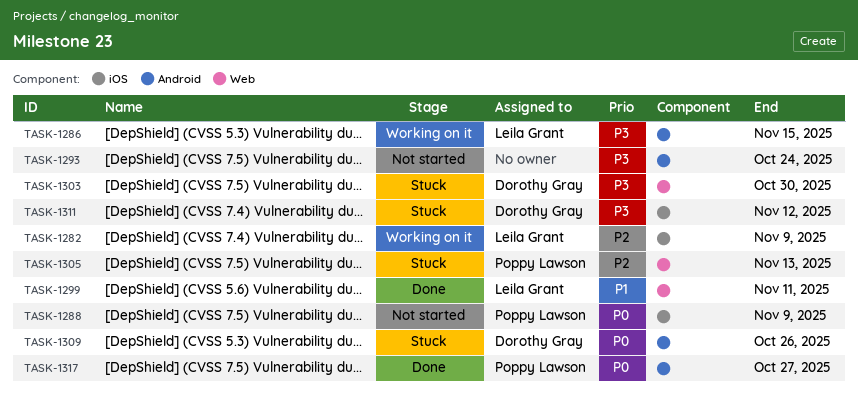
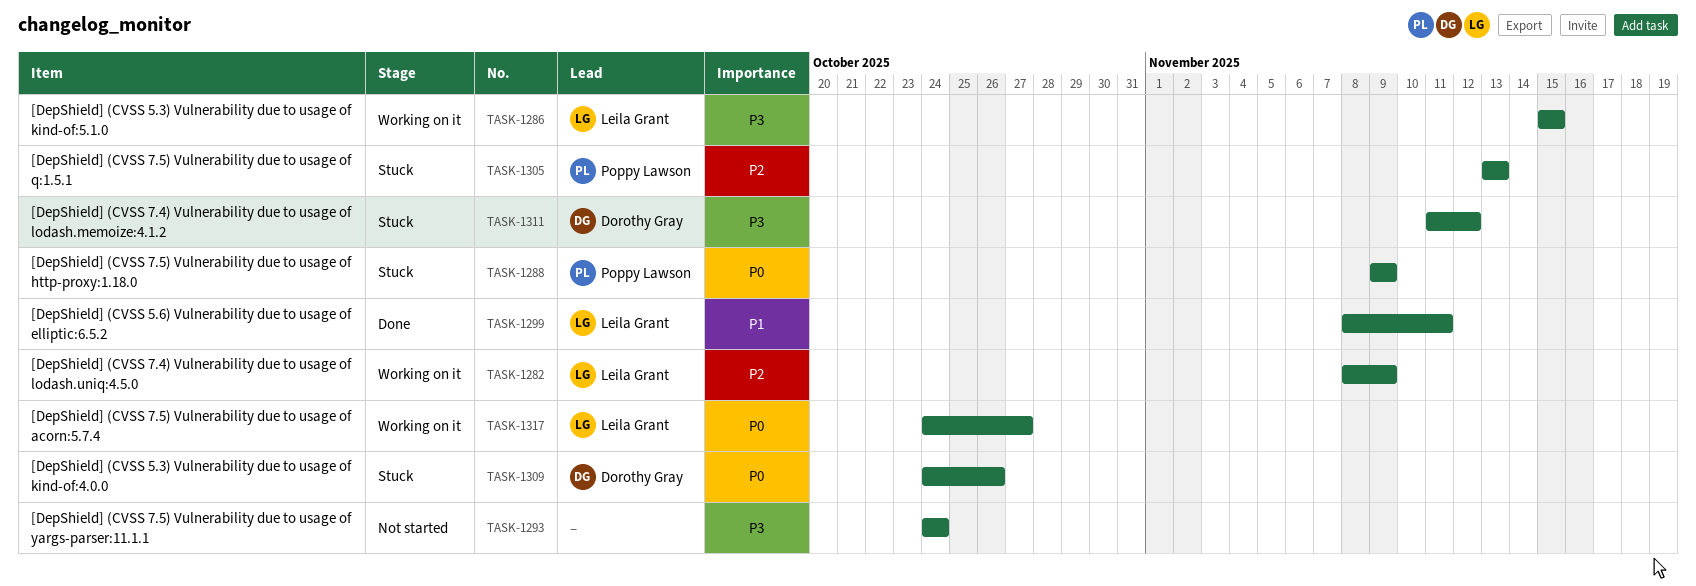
TASK-1288, status: Not started -> Stuck
TASK-1303: present -> none
TASK-1317, status: Done -> Working on it
TASK-1317, owner: Poppy Lawson -> Leila Grant

